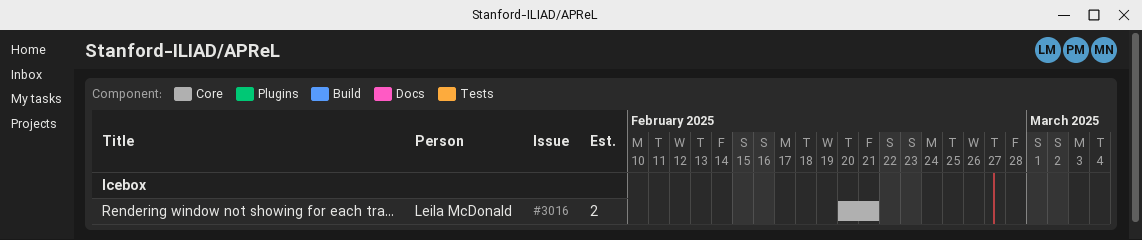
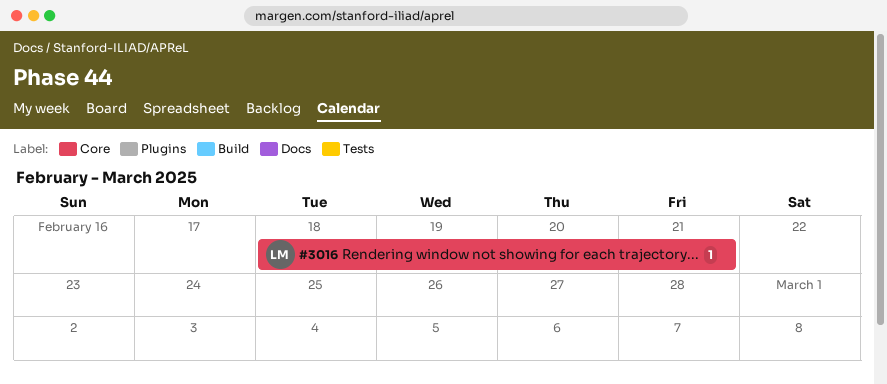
#3016, estimate: 2 -> 1
#3016, start: Feb 20 -> Feb 18

